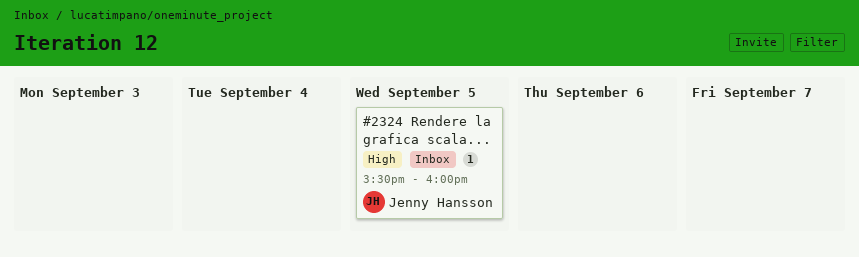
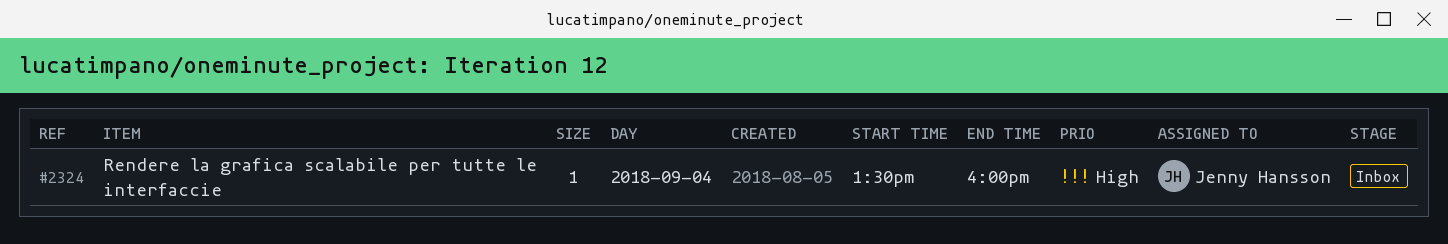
#2324, day: Sep 5 -> Sep 4
#2324, begins: 15:30 -> 13:30

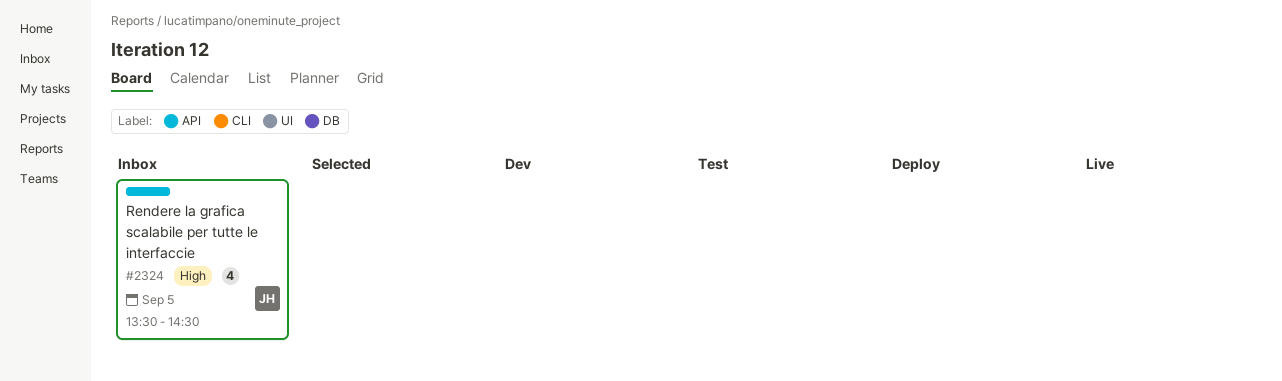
#2324, estimate: 1 -> 4
#2324, day: Sep 4 -> Sep 5
#2324, ends: 16:00 -> 14:30

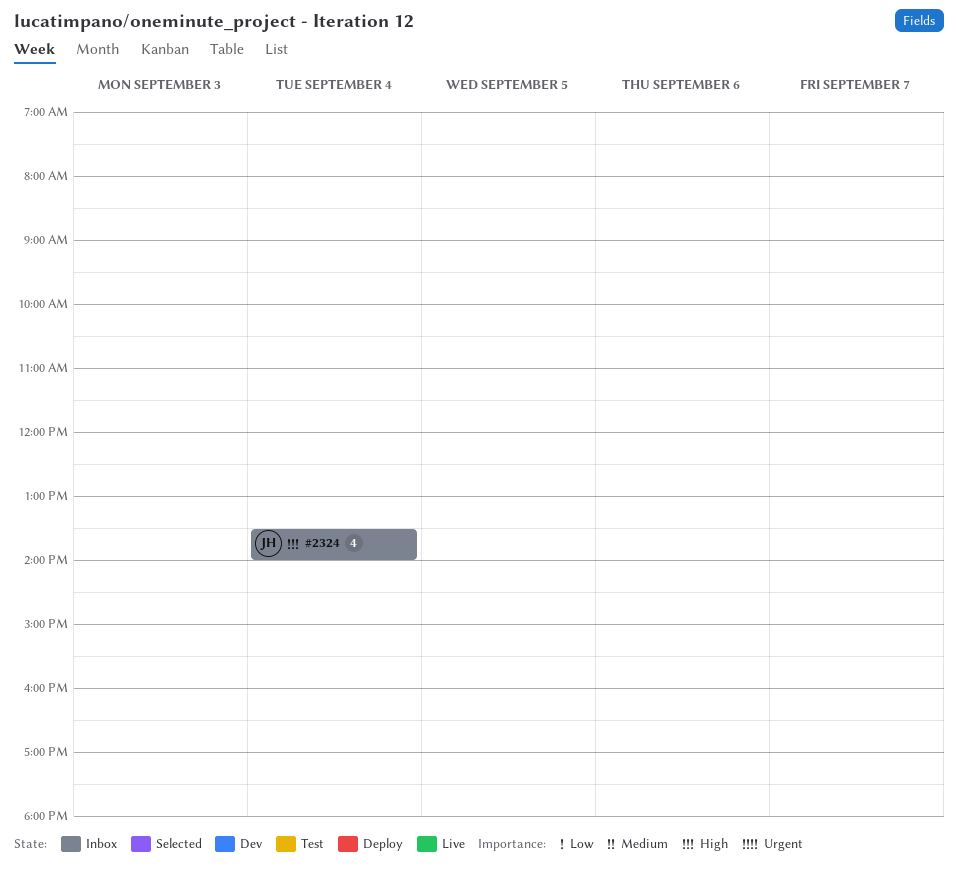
#2324, day: Sep 5 -> Sep 4
#2324, ends: 14:30 -> 14:00

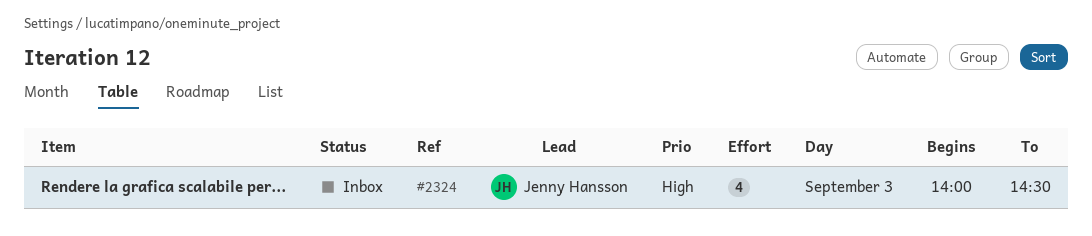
#2324, day: Sep 4 -> Sep 3
#2324, begins: 13:30 -> 14:00
#2324, ends: 14:00 -> 14:30

